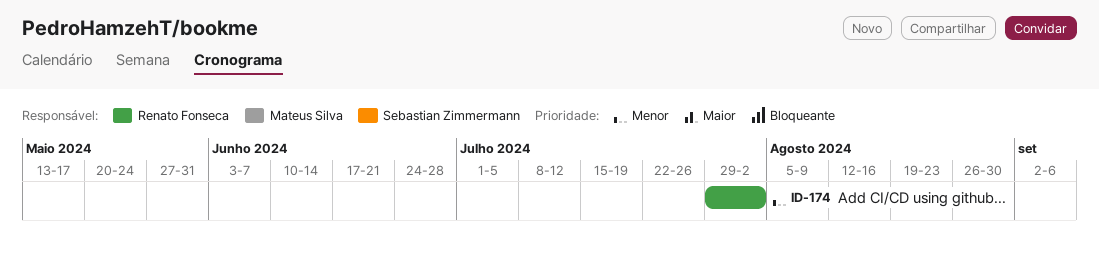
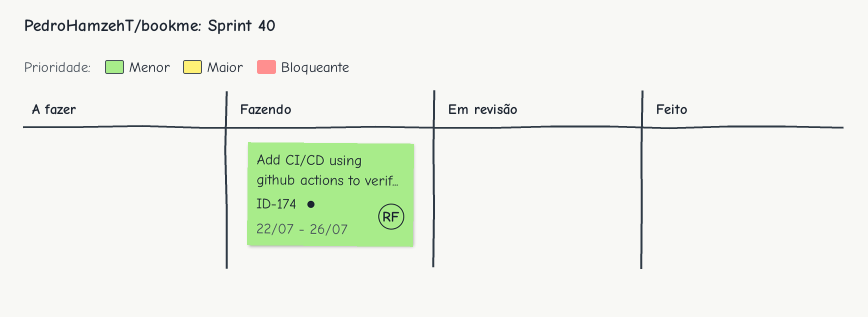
ID-174, start: Jul 29 -> Jul 22
ID-174, due: Aug 2 -> Jul 26

